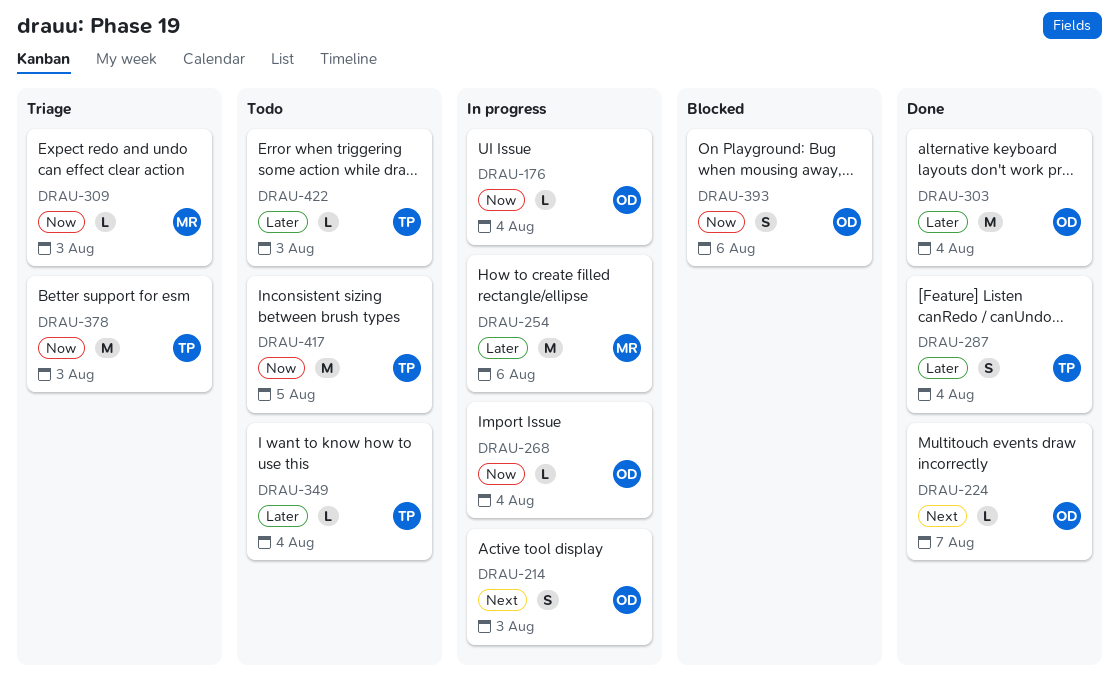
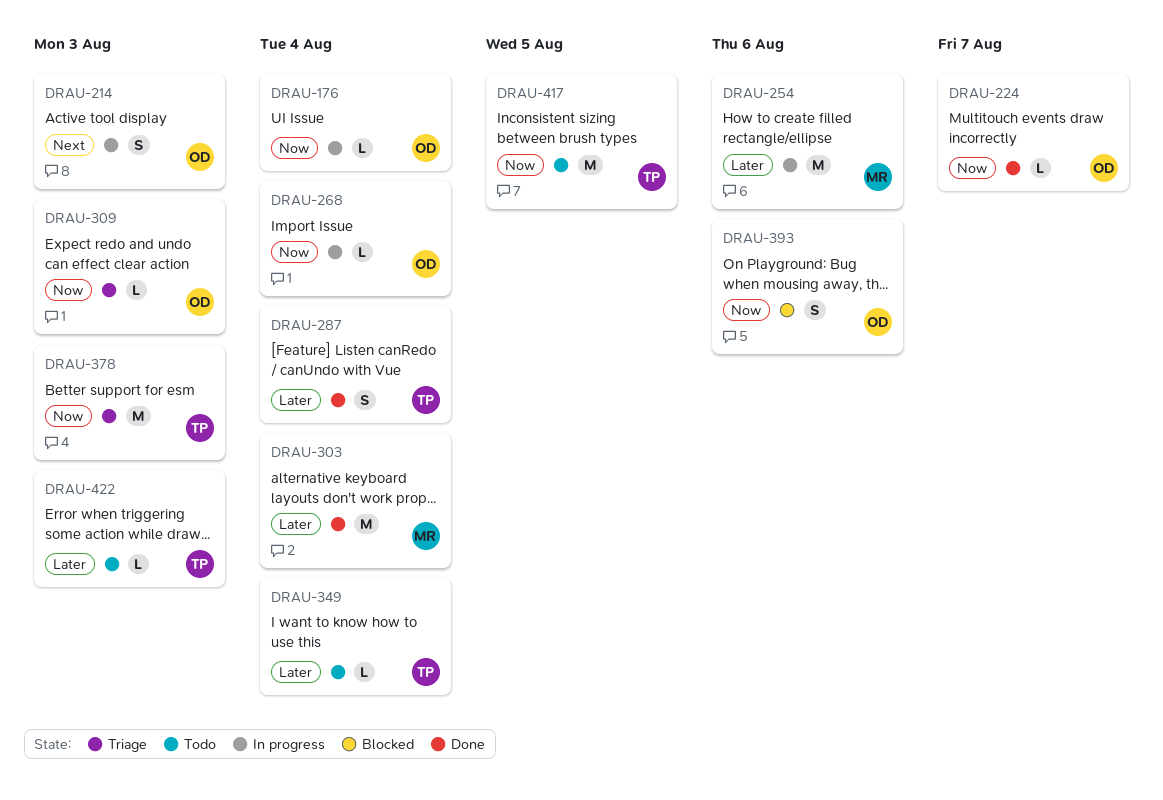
DRAU-224, priority: Next -> Now
DRAU-303, owner: OD -> MR
DRAU-309, owner: MR -> OD

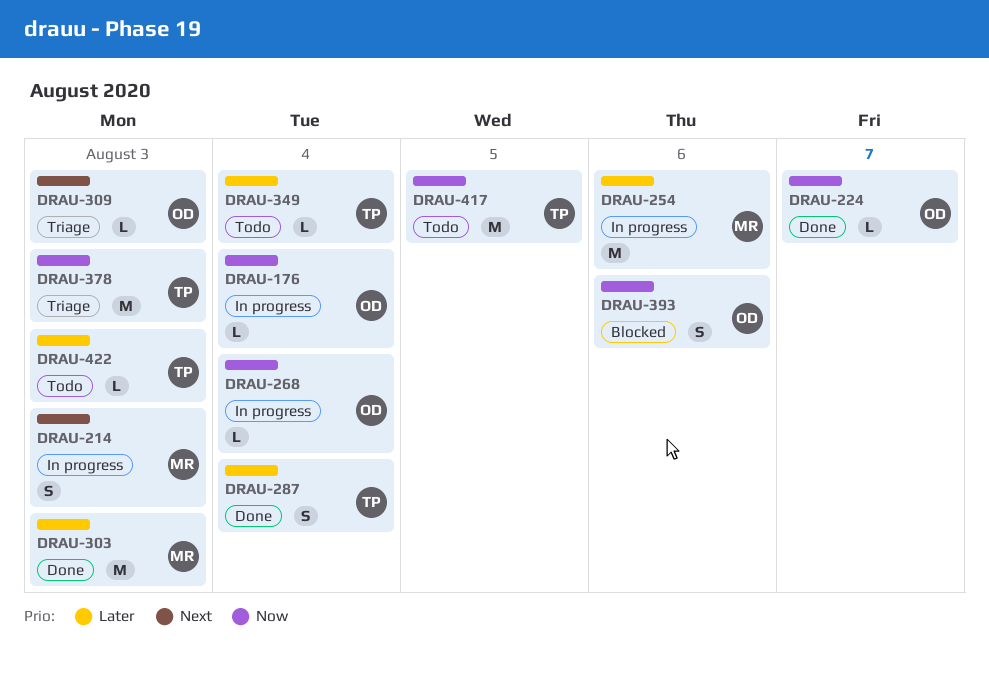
DRAU-214, owner: OD -> MR
DRAU-303, due: Aug 4 -> Aug 3
DRAU-309, priority: Now -> Next

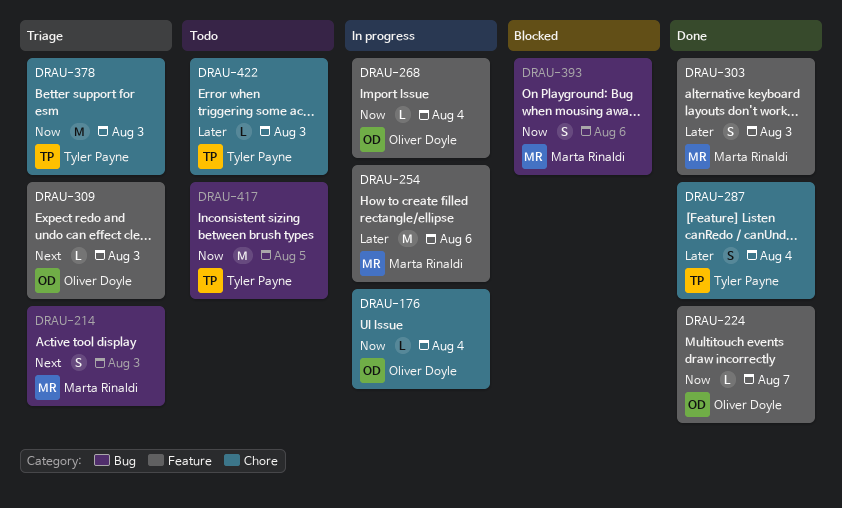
DRAU-214, status: In progress -> Triage
DRAU-303, estimate: M -> S
DRAU-349: present -> none
DRAU-393, owner: Oliver Doyle -> Marta Rinaldi

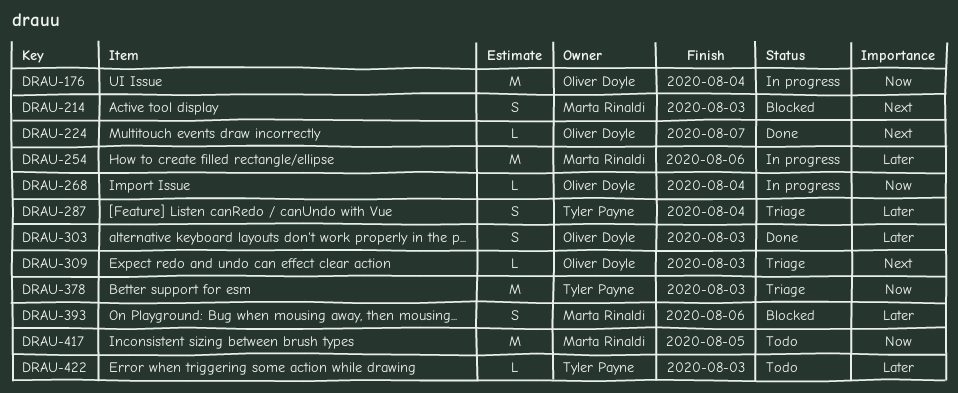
DRAU-176, estimate: L -> M
DRAU-214, status: Triage -> Blocked
DRAU-224, priority: Now -> Next
DRAU-287, status: Done -> Triage
DRAU-303, owner: Marta Rinaldi -> Oliver Doyle
DRAU-393, priority: Now -> Later
DRAU-417, owner: Tyler Payne -> Marta Rinaldi

